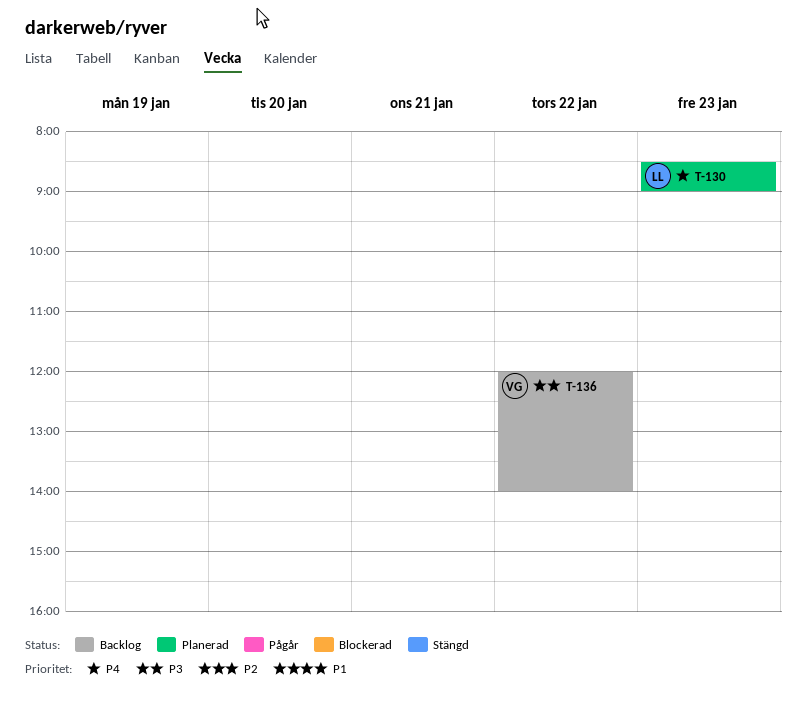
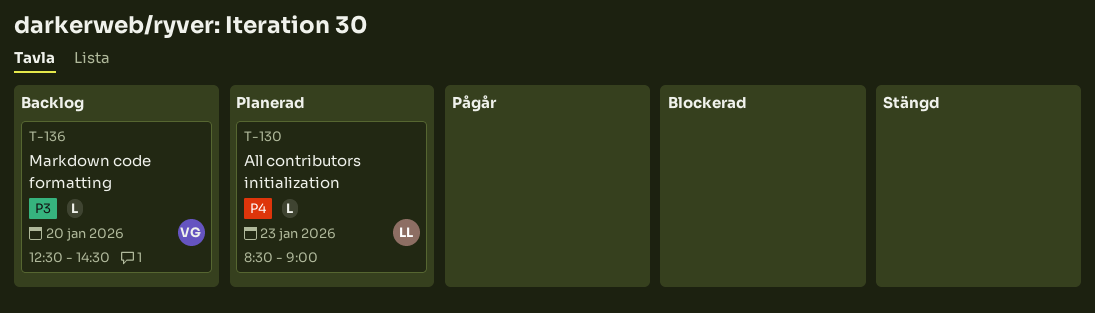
T-136, day: Jan 22 -> Jan 20
T-136, begins: 12:00 -> 12:30
T-136, ends: 14:00 -> 14:30

